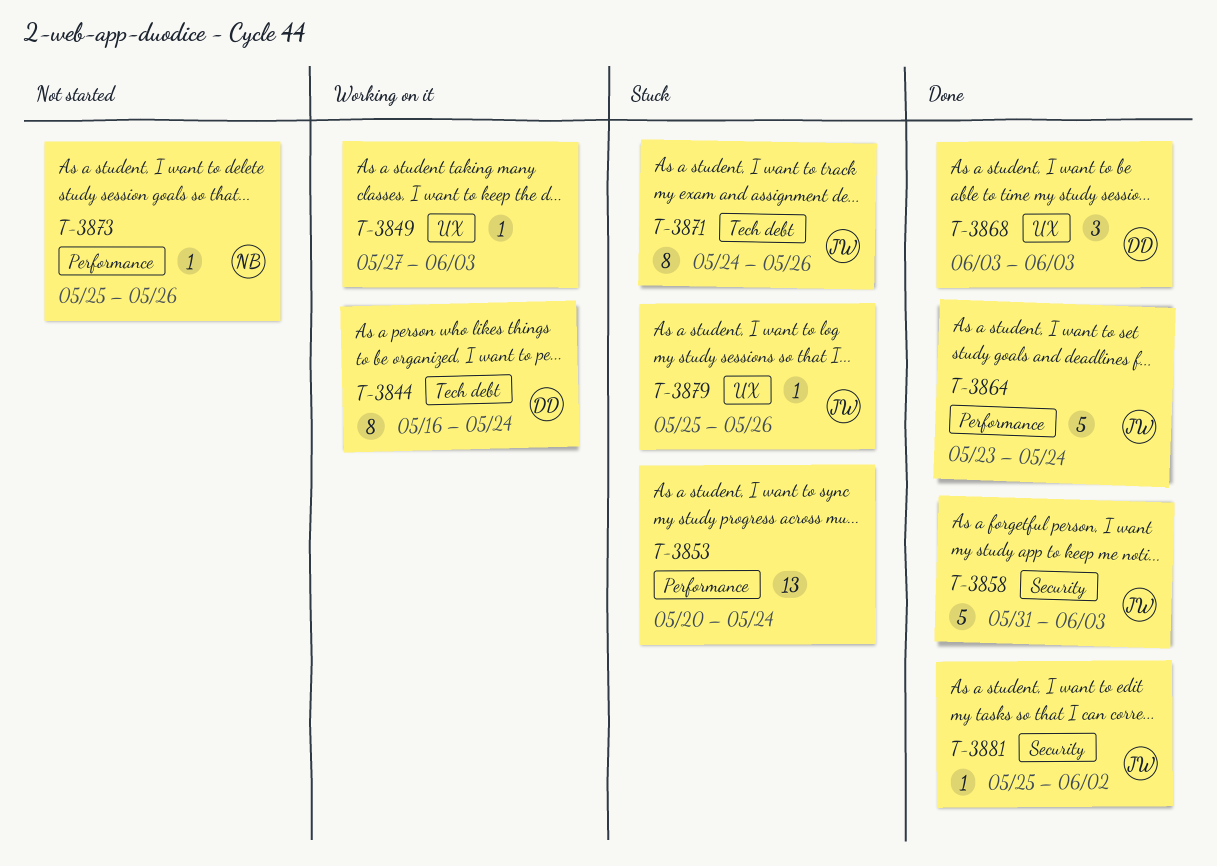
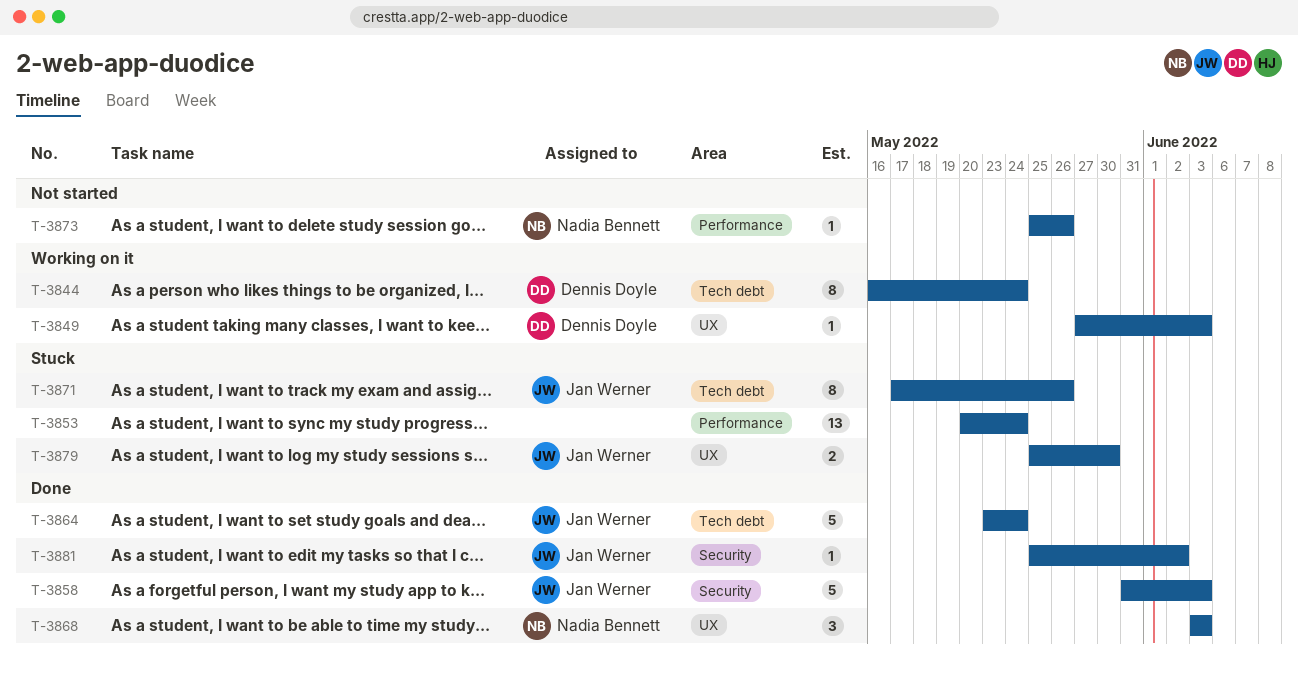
T-3849, owner: none -> Dennis Doyle
T-3864, label: Performance -> Tech debt
T-3868, owner: Dennis Doyle -> Nadia Bennett
T-3871, start: May 24 -> May 17
T-3879, estimate: 1 -> 2
T-3879, due: May 26 -> May 30

